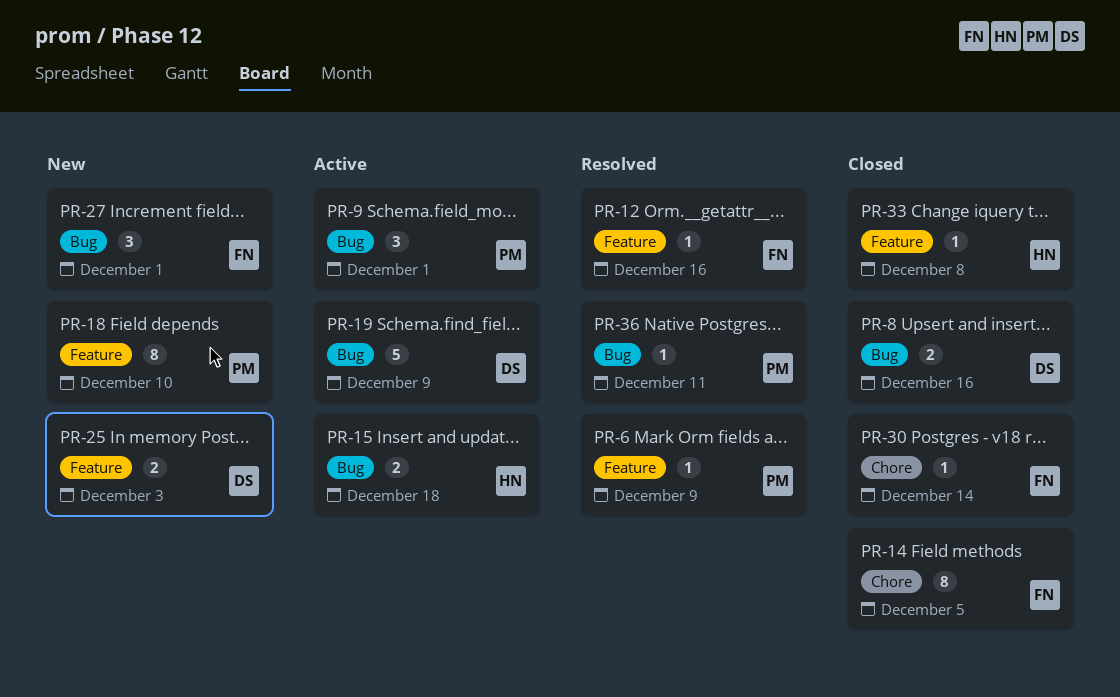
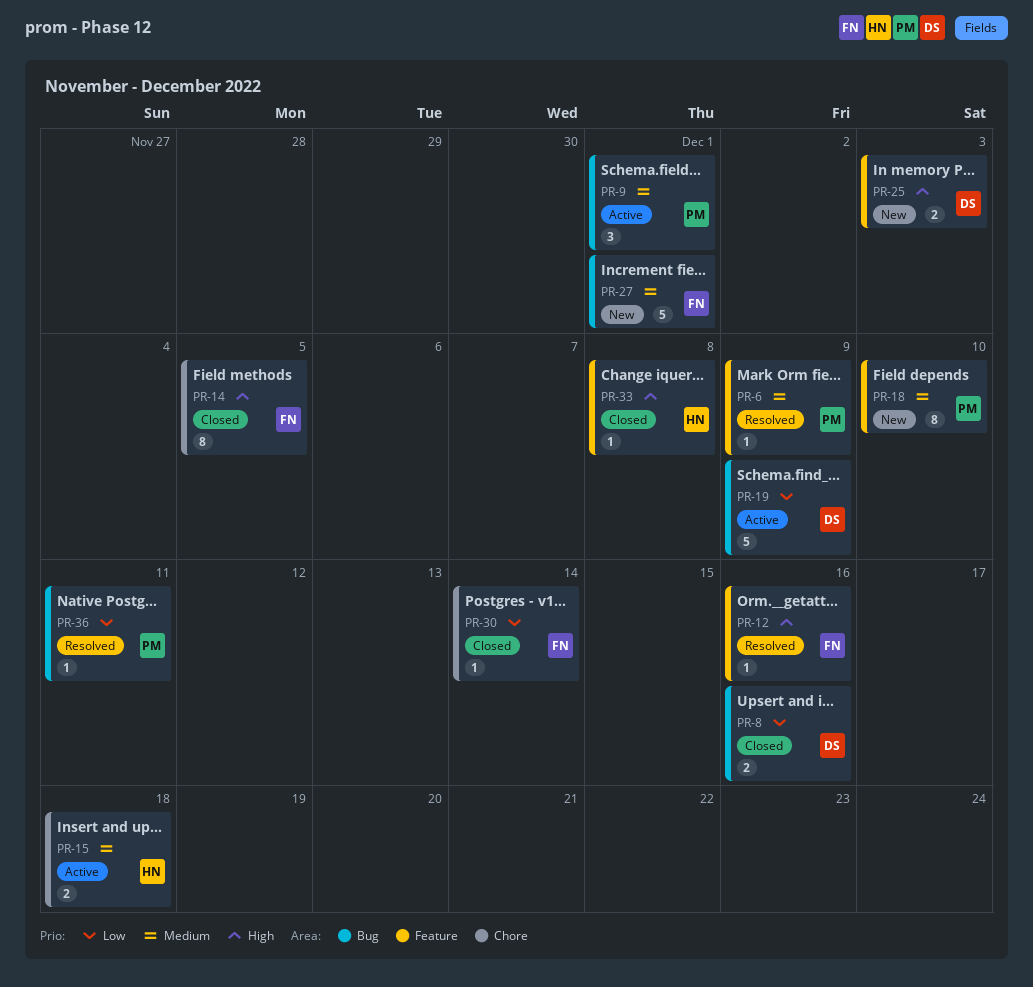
PR-15, label: Bug -> Chore
PR-27, estimate: 3 -> 5

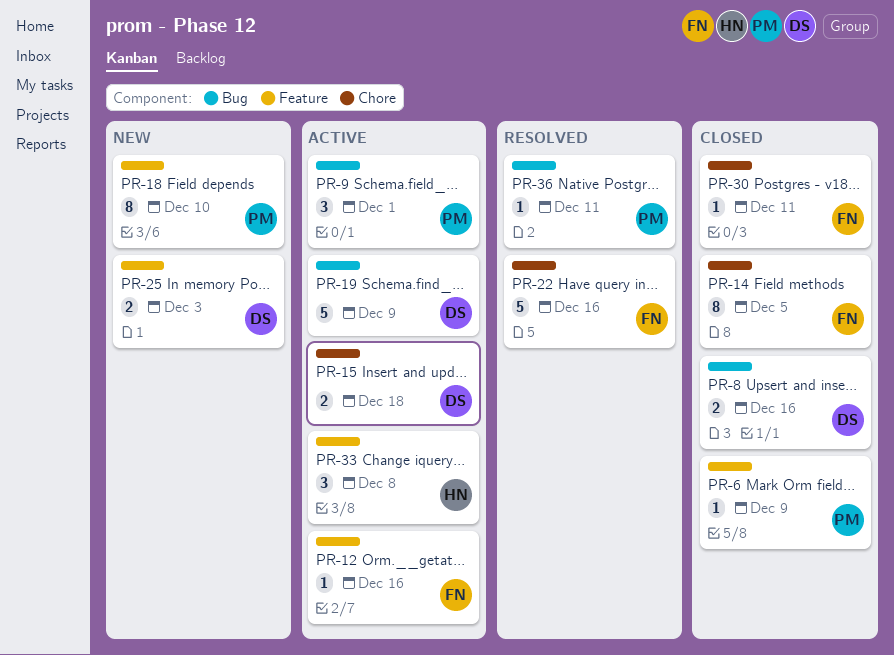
PR-6, status: Resolved -> Closed
PR-12, status: Resolved -> Active
PR-15, owner: HN -> DS
PR-22: none -> present
PR-27: present -> none
PR-30, due: Dec 14 -> Dec 11
PR-33, status: Closed -> Active
PR-33, estimate: 1 -> 3

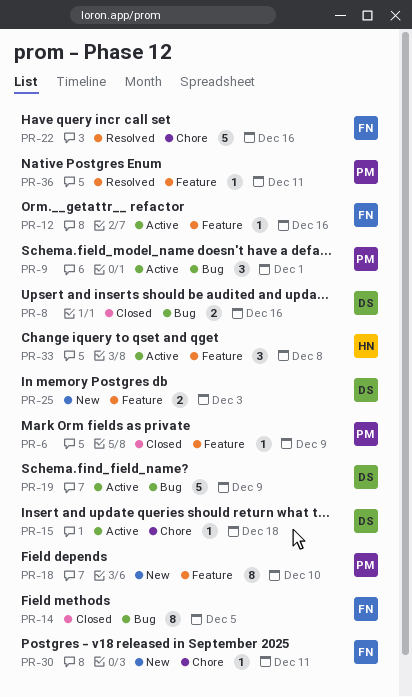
PR-14, label: Chore -> Bug
PR-15, estimate: 2 -> 1
PR-30, status: Closed -> New
PR-36, label: Bug -> Feature

